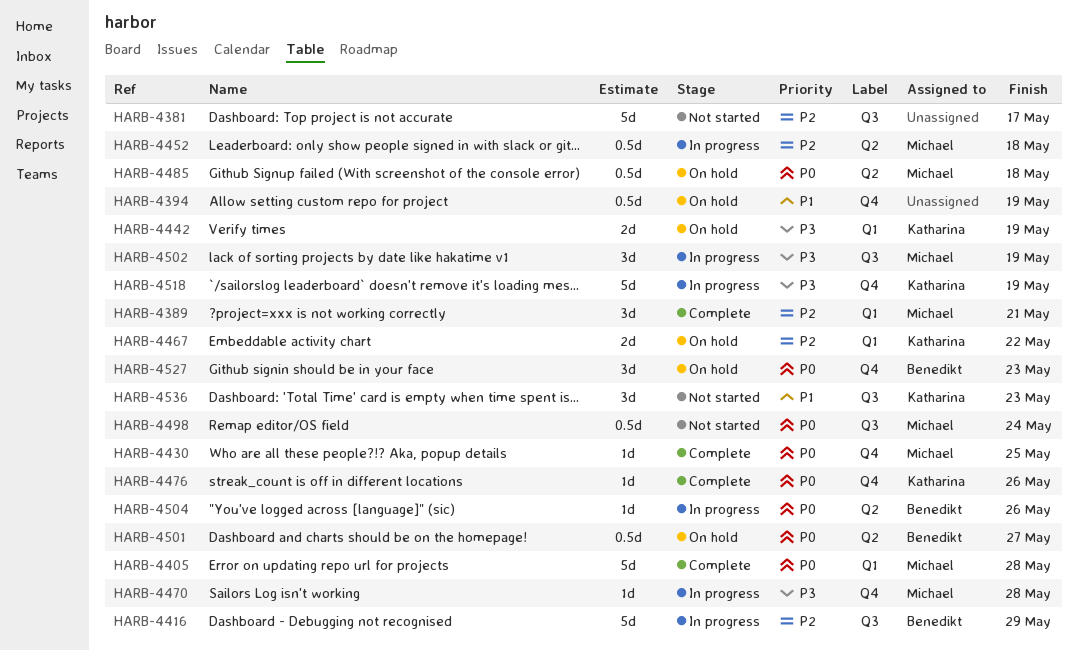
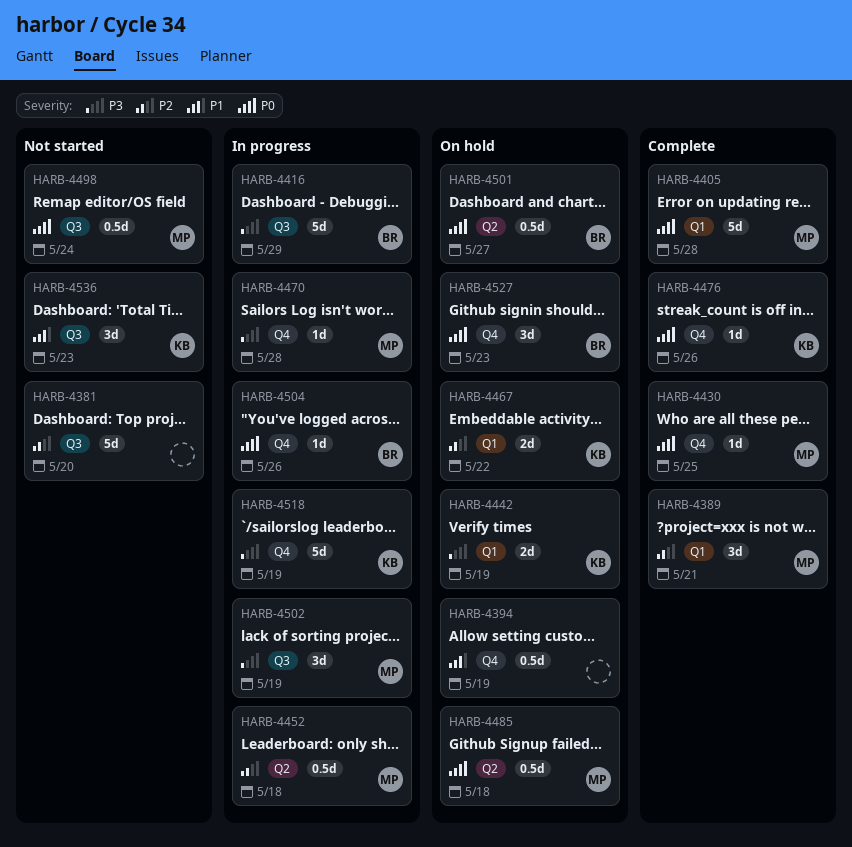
HARB-4381, due: May 17 -> May 20
HARB-4416, priority: P2 -> P3
HARB-4504, label: Q2 -> Q4

